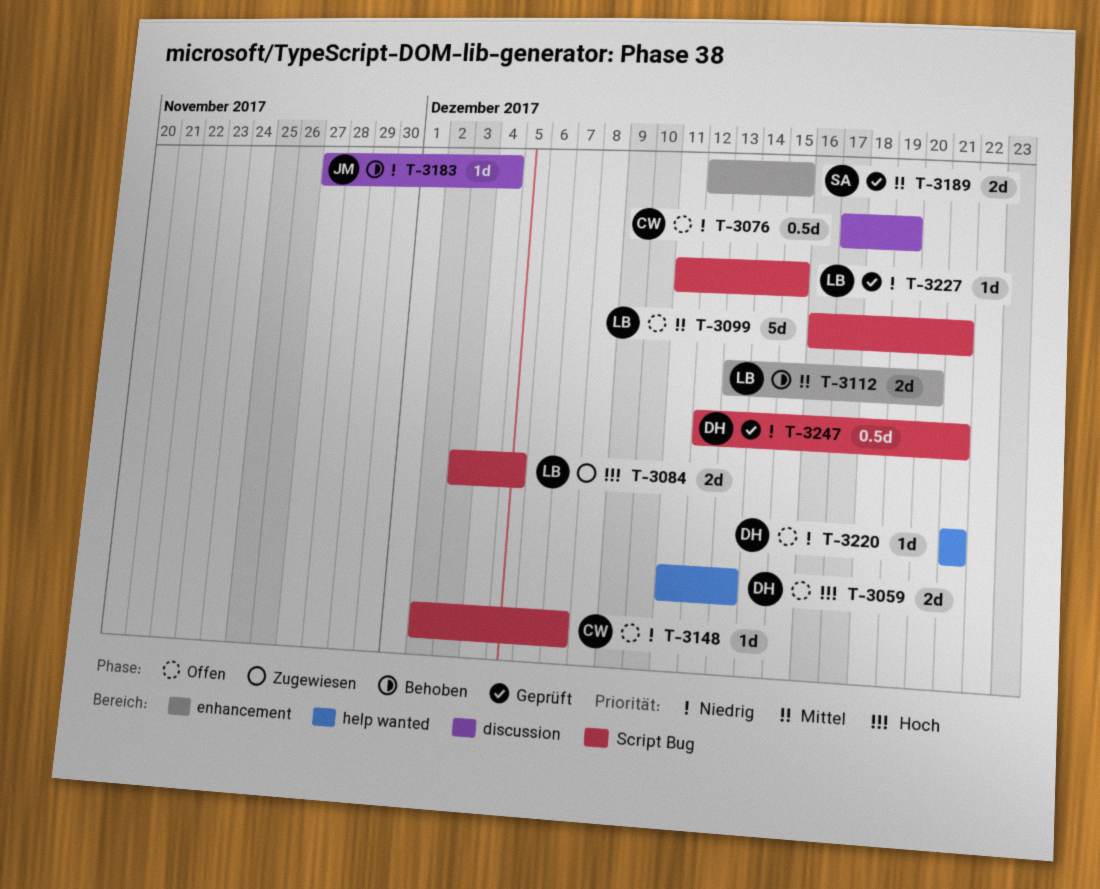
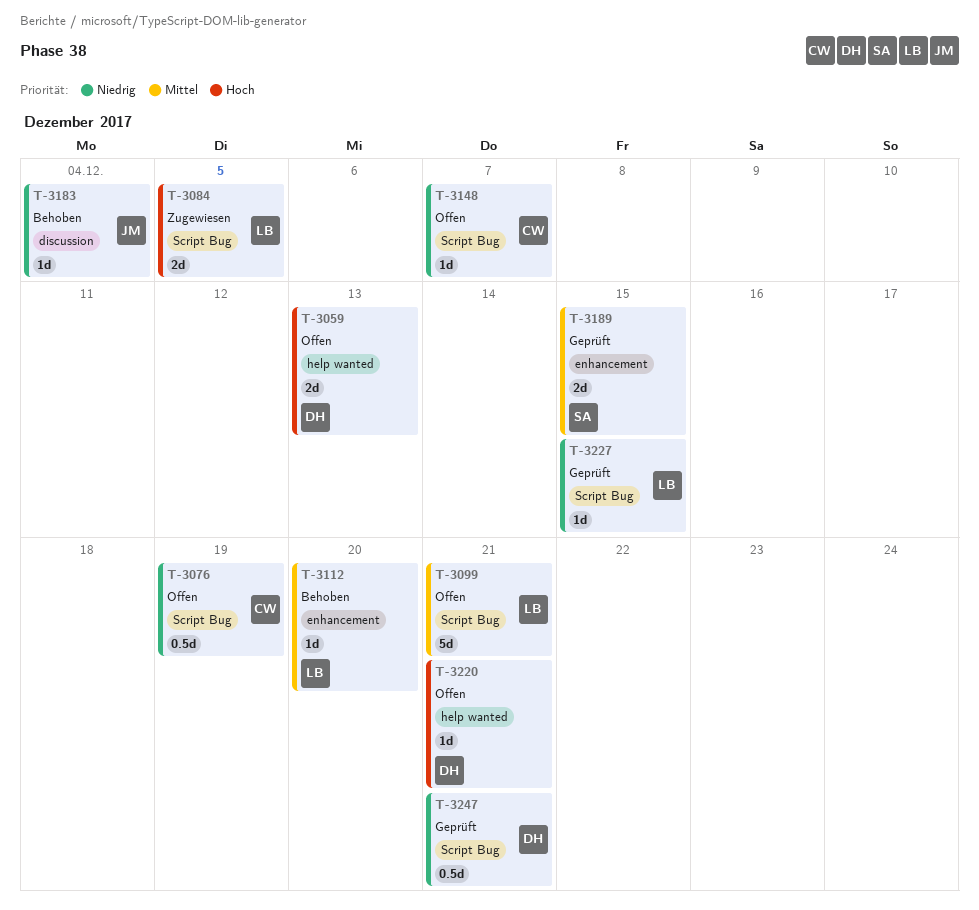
T-3076, label: discussion -> Script Bug
T-3112, estimate: 2d -> 1d
T-3220, priority: Niedrig -> Hoch

